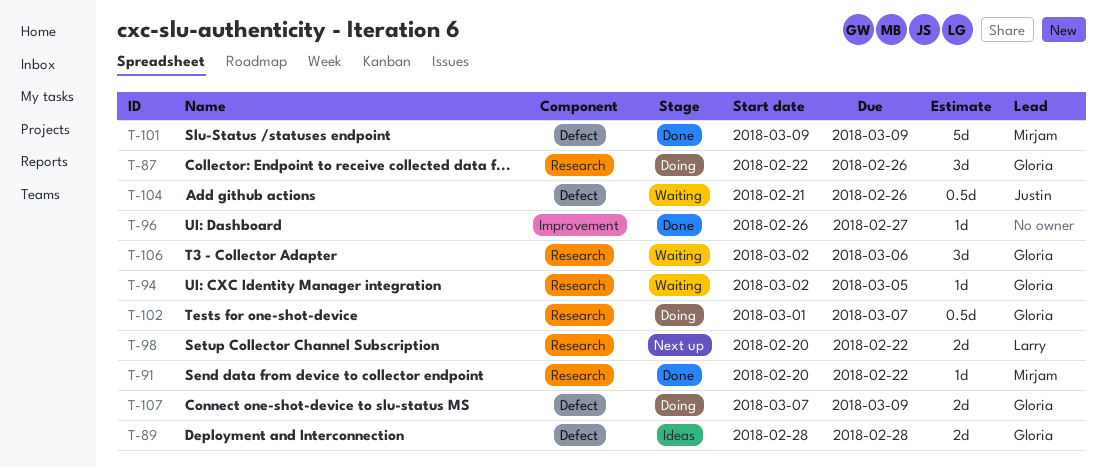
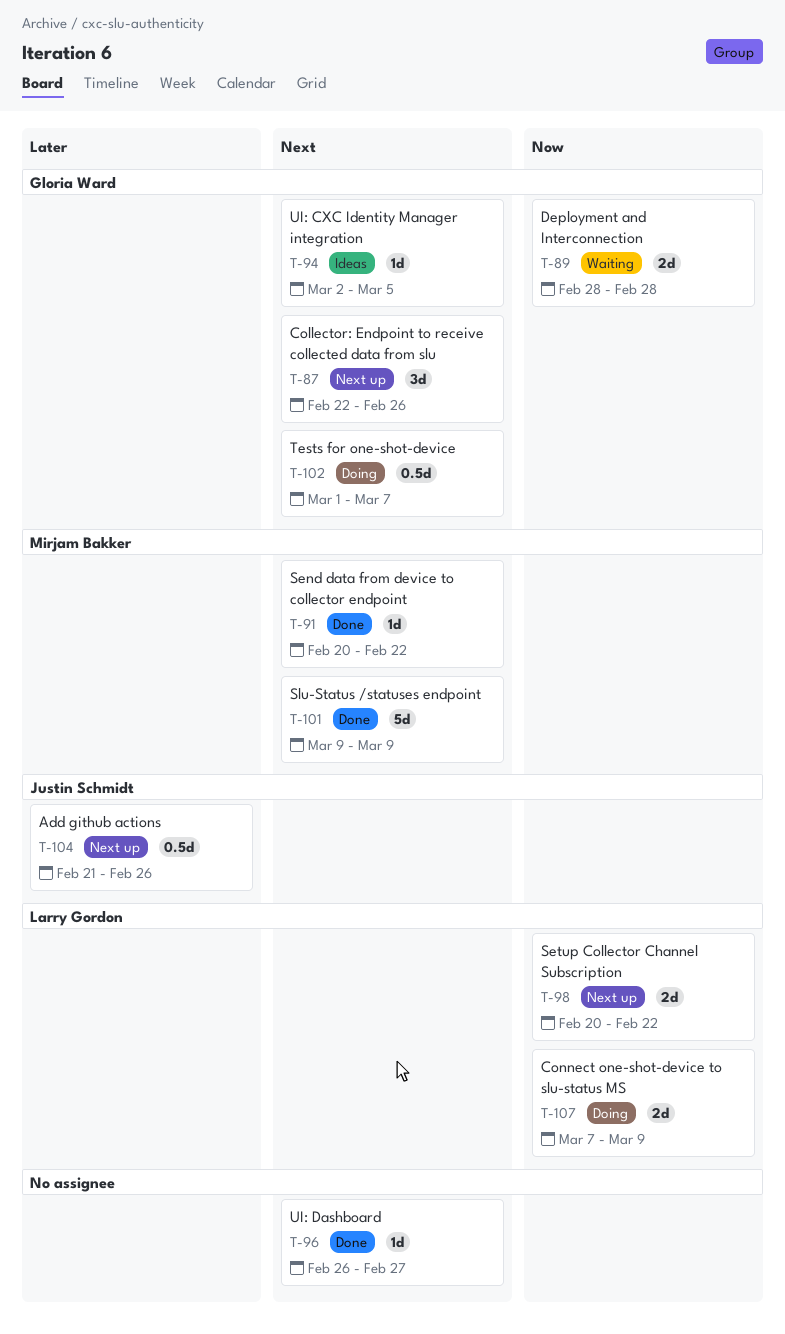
T-87, status: Doing -> Next up
T-89, status: Ideas -> Waiting
T-94, status: Waiting -> Ideas
T-104, status: Waiting -> Next up
T-106: present -> none
T-107, owner: Gloria Ward -> Larry Gordon

